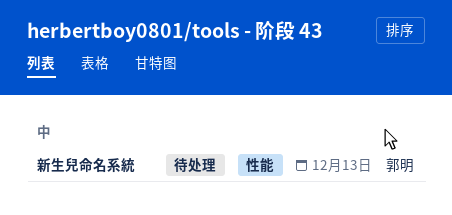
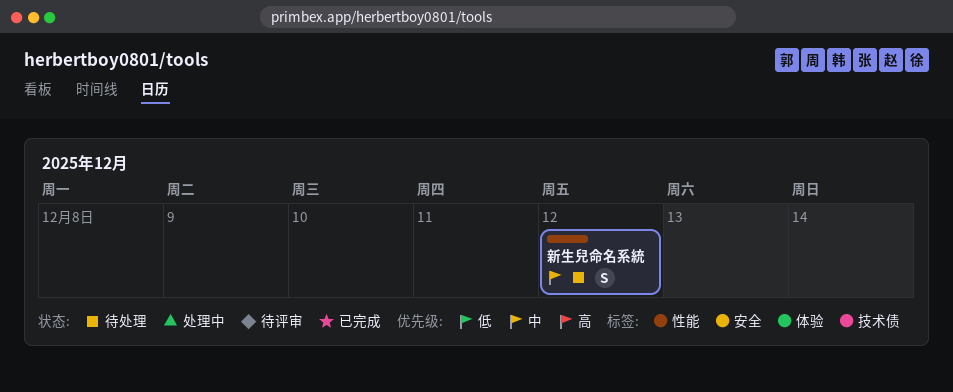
新生兒命名系統, due: Dec 13 -> Dec 12

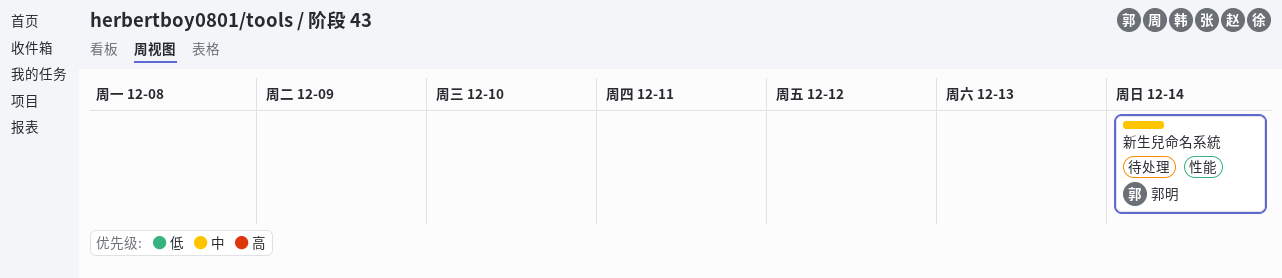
新生兒命名系統, due: Dec 12 -> Dec 14

